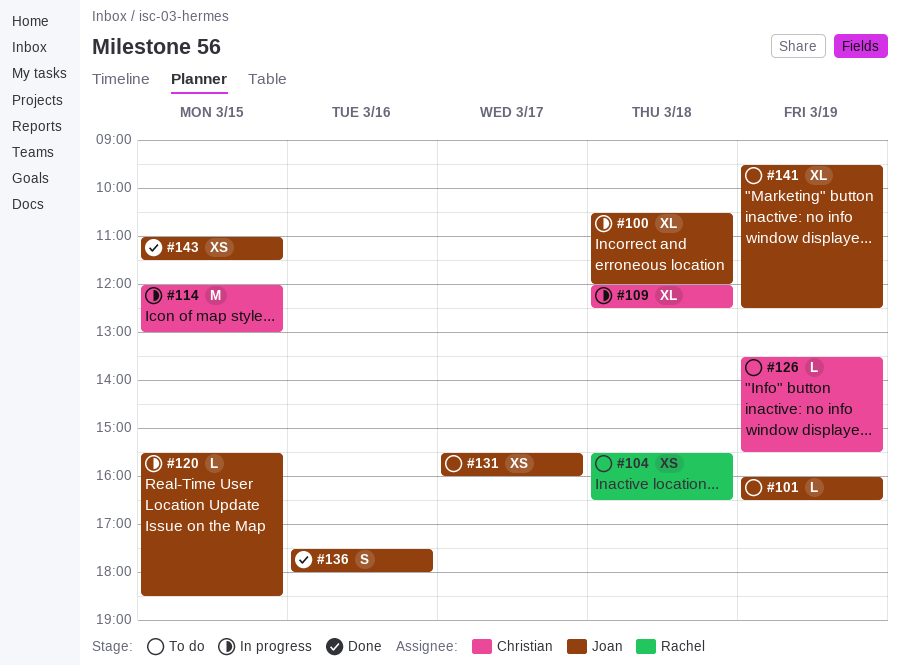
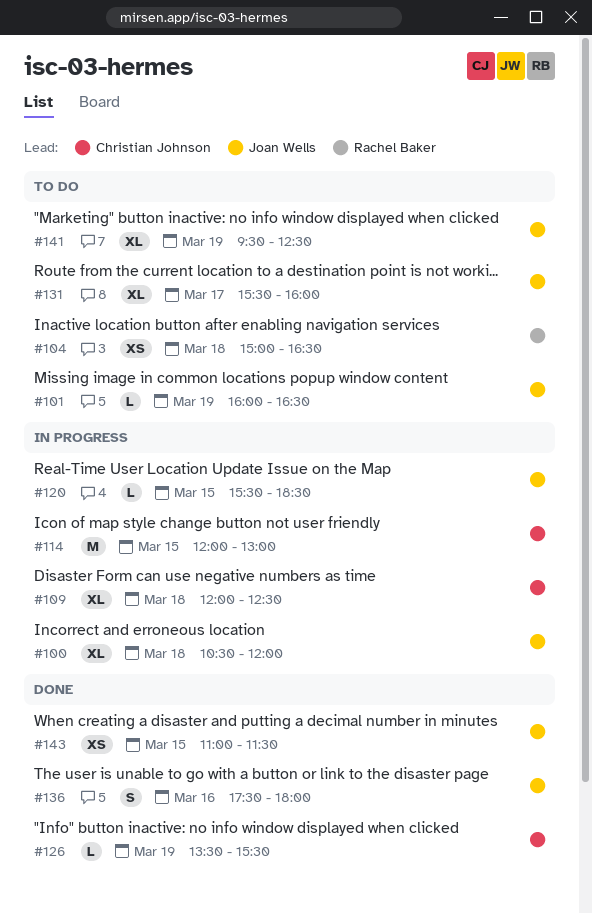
#104, begins: 15:30 -> 15:00
#126, status: To do -> Done
#131, estimate: XS -> XL

